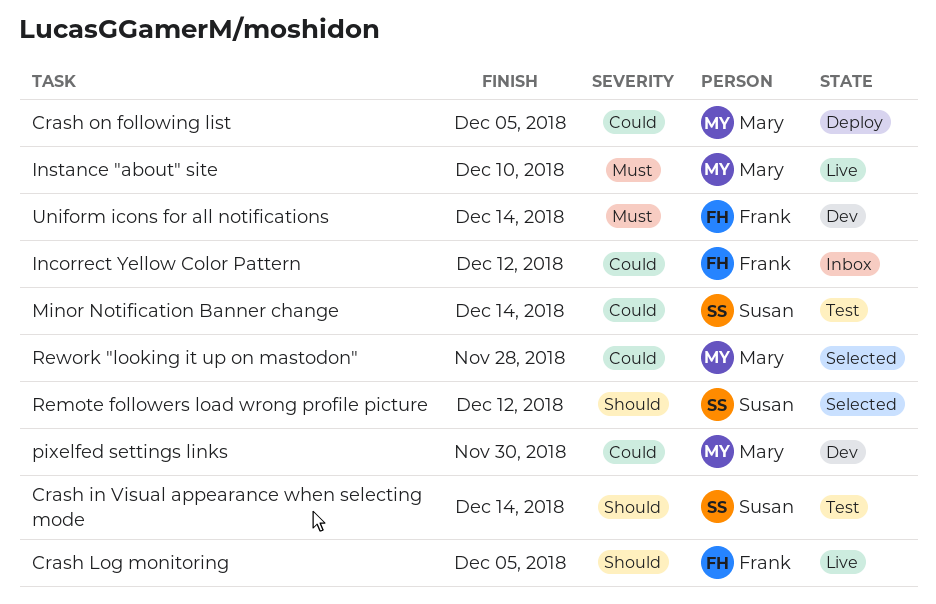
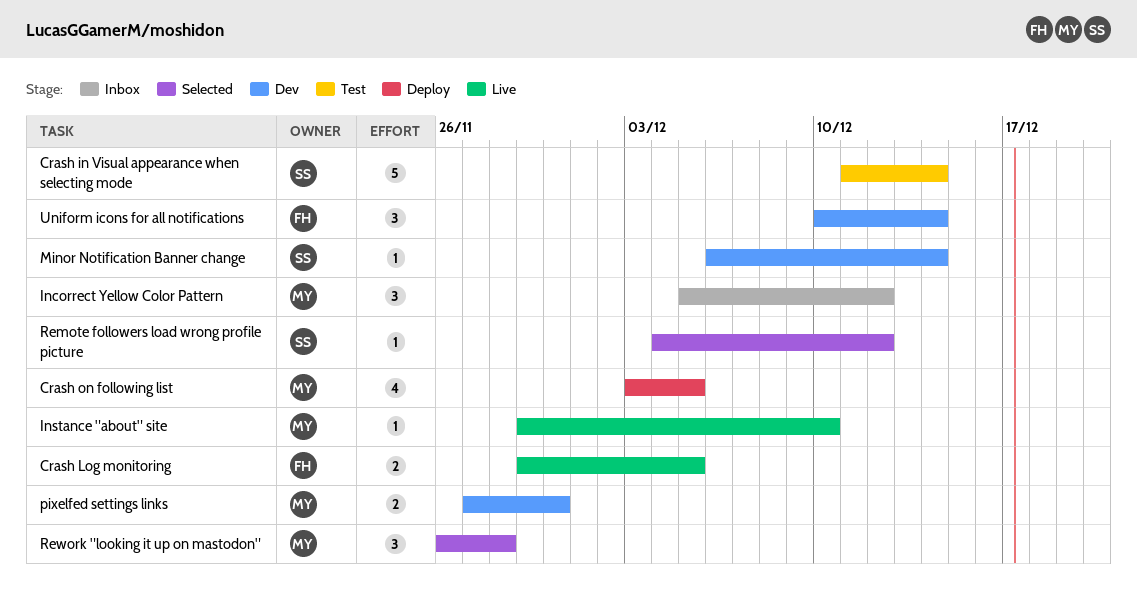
Incorrect Yellow Color Pattern, owner: Frank -> Mary
Minor Notification Banner change, status: Test -> Dev

